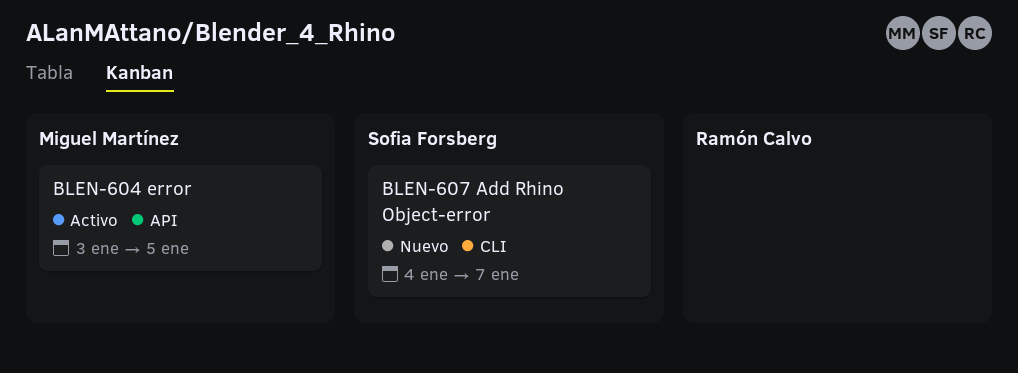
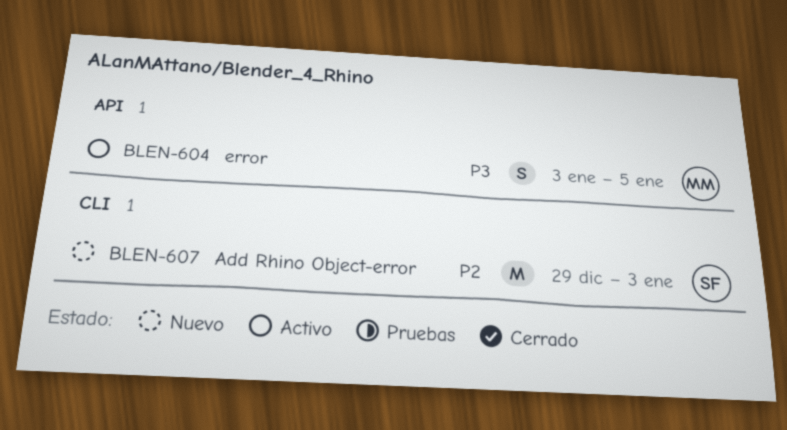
BLEN-607, start: Jan 4 -> Dec 29
BLEN-607, due: Jan 7 -> Jan 3

